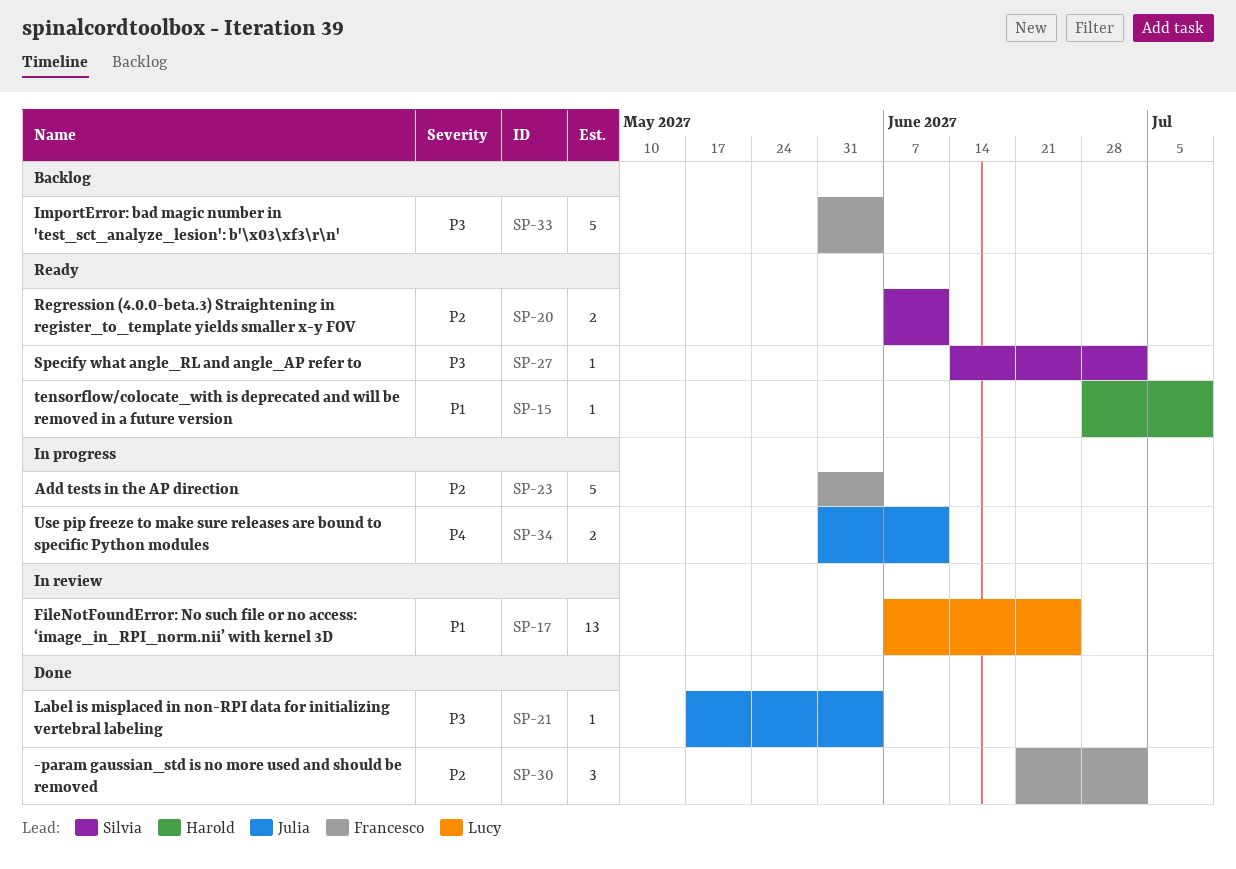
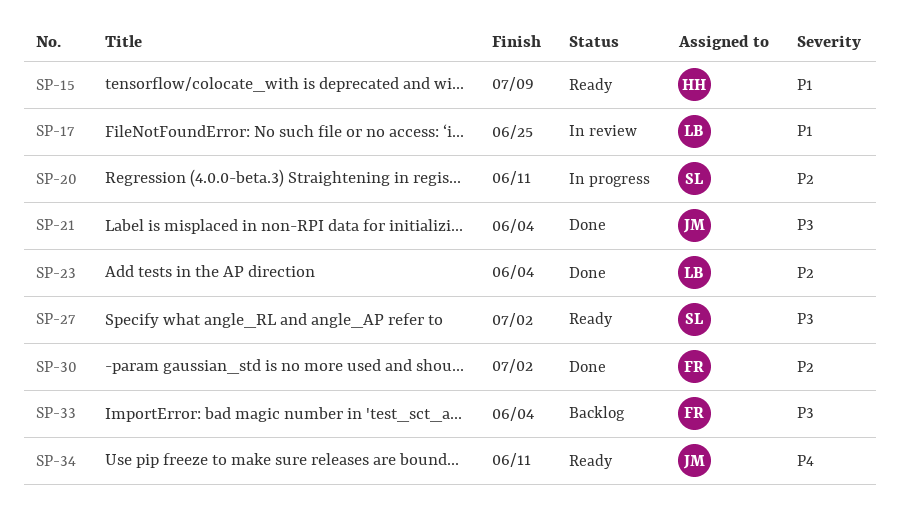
SP-20, status: Ready -> In progress
SP-23, status: In progress -> Done
SP-23, owner: Francesco -> Lucy
SP-34, status: In progress -> Ready

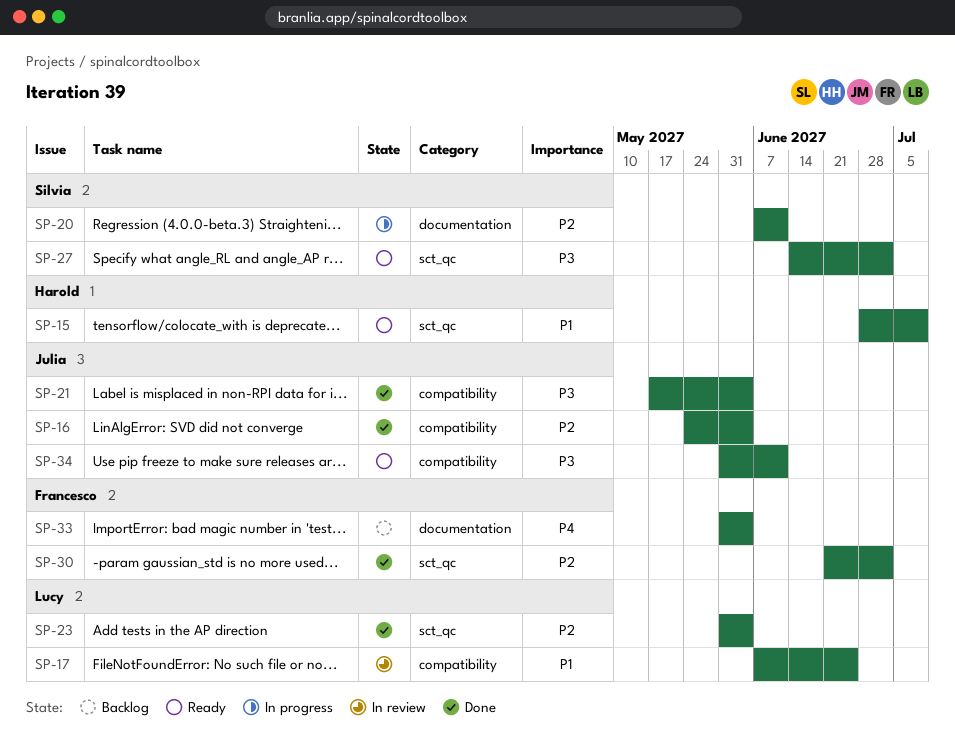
SP-16: none -> present
SP-33, priority: P3 -> P4
SP-34, priority: P4 -> P3

